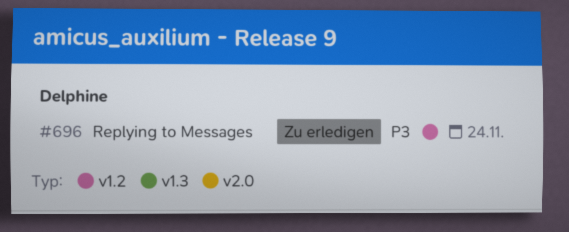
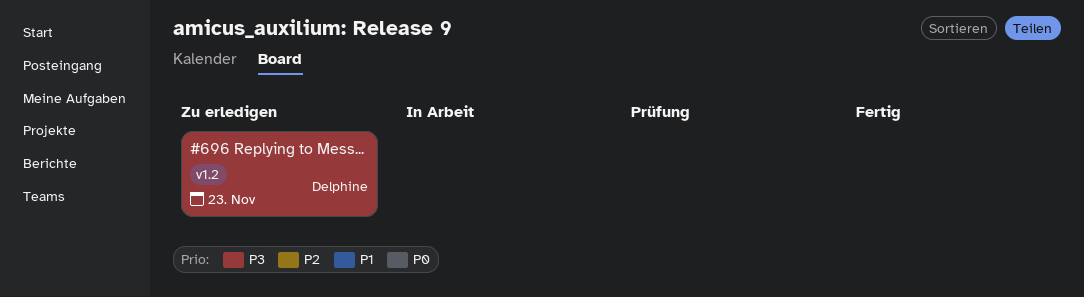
#696, due: Nov 24 -> Nov 23

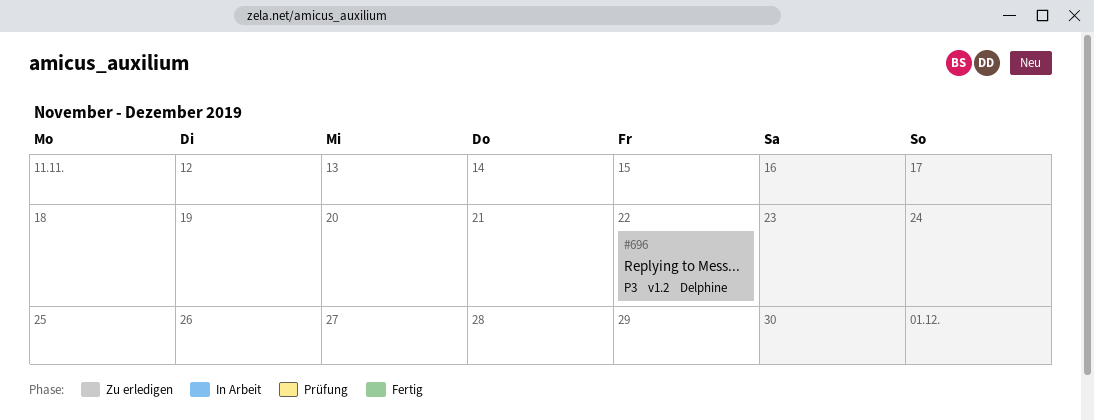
#696, due: Nov 23 -> Nov 22

